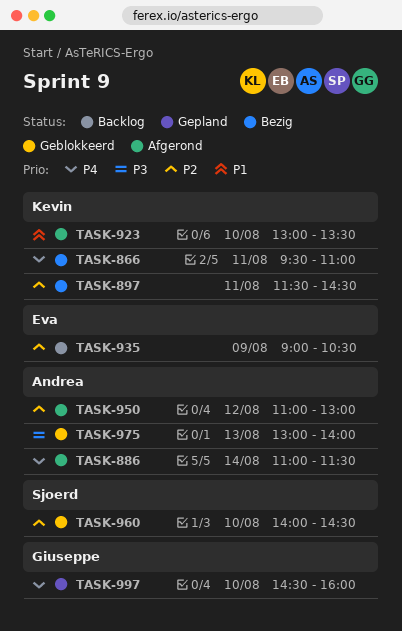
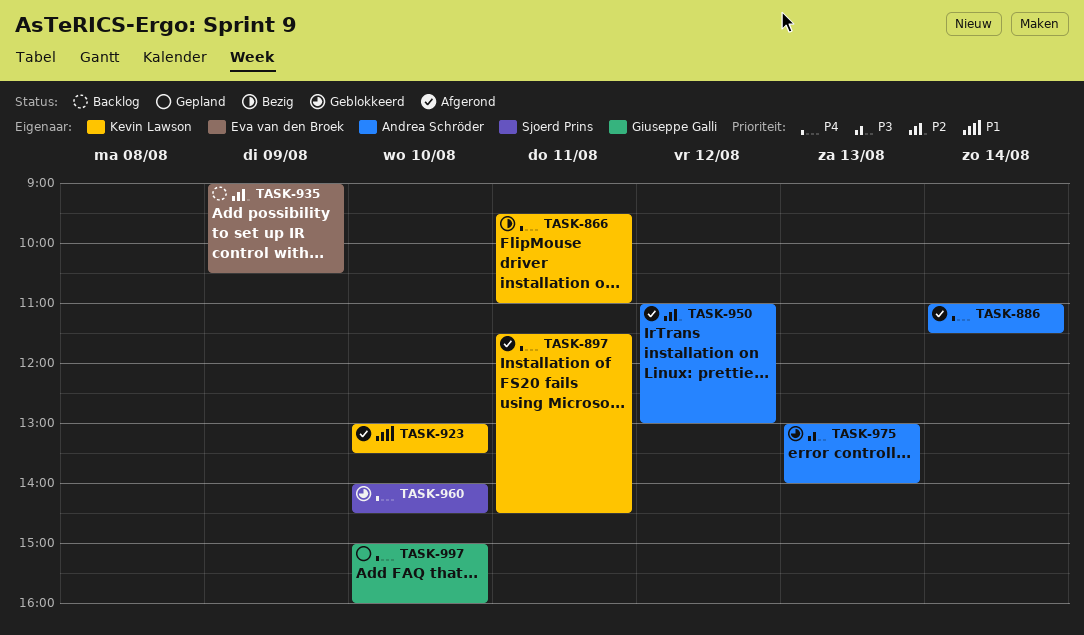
TASK-897, status: Bezig -> Afgerond
TASK-897, priority: P2 -> P4
TASK-960, priority: P2 -> P4
TASK-997, begins: 14:30 -> 15:00

